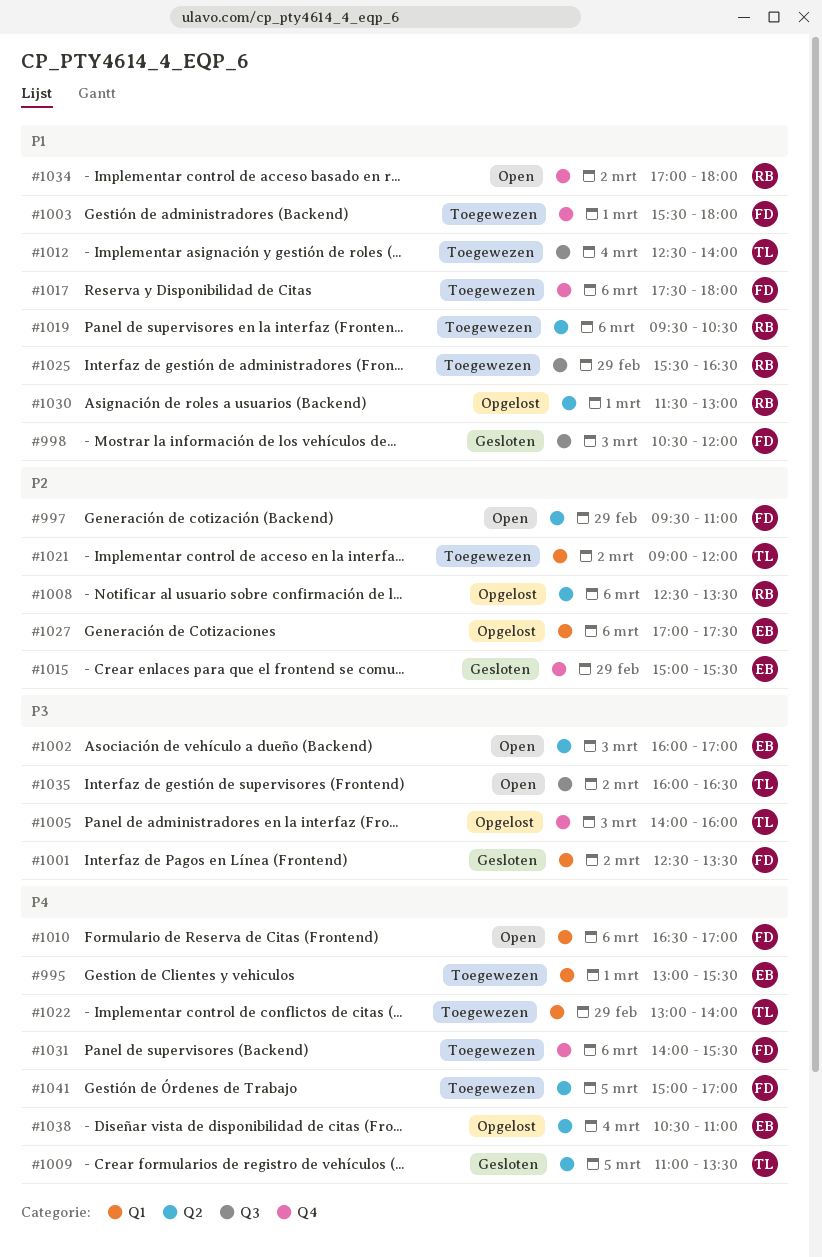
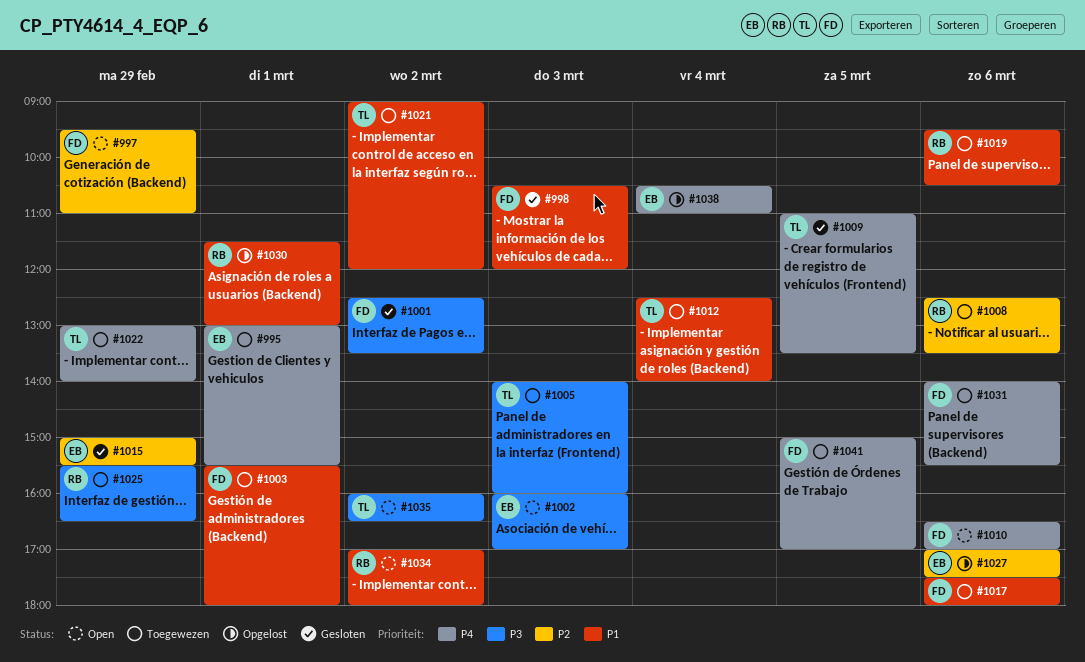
#1005, status: Opgelost -> Toegewezen
#1008, status: Opgelost -> Toegewezen
#1021, priority: P2 -> P1
#1025, priority: P1 -> P3

